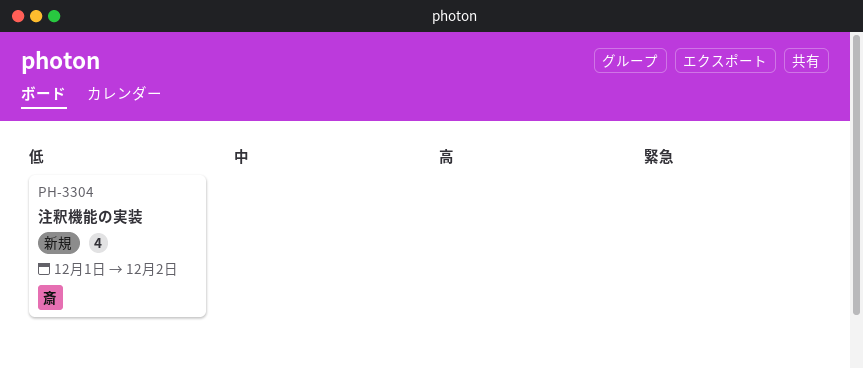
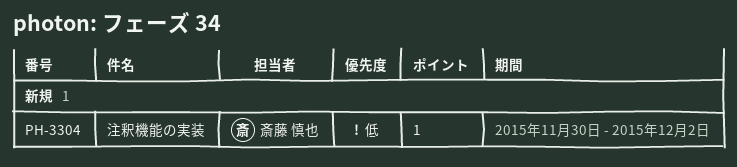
PH-3304, estimate: 4 -> 1
PH-3304, start: Dec 1 -> Nov 30

